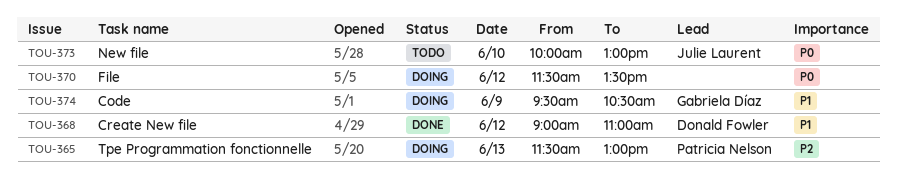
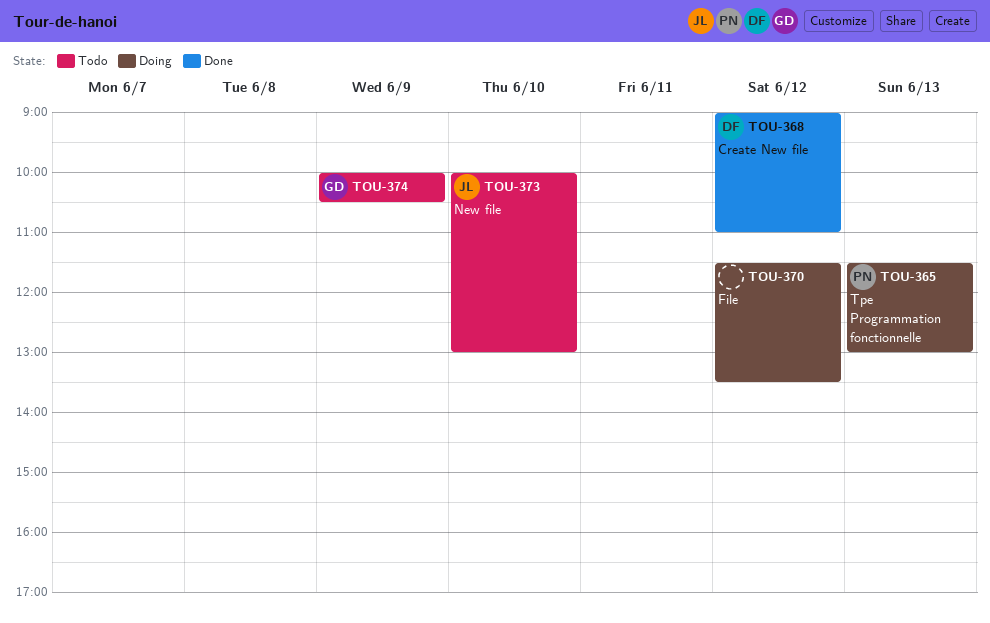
TOU-374, status: Doing -> Todo
TOU-374, begins: 09:30 -> 10:00

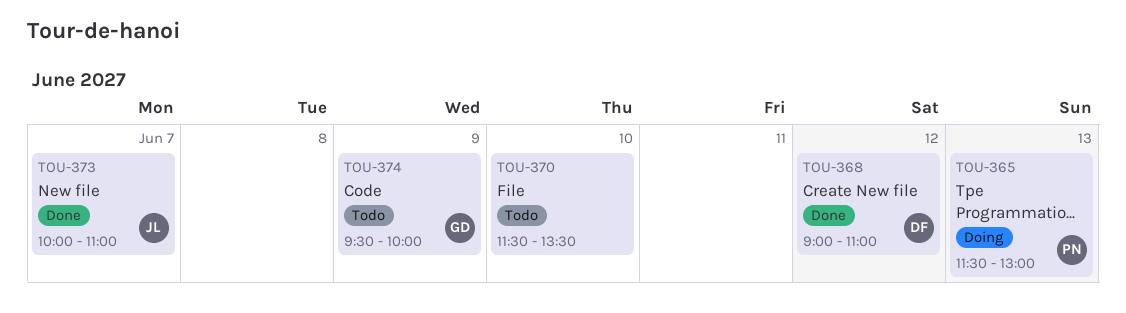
TOU-370, status: Doing -> Todo
TOU-370, day: Jun 12 -> Jun 10
TOU-373, status: Todo -> Done
TOU-373, day: Jun 10 -> Jun 7
TOU-373, ends: 13:00 -> 11:00
TOU-374, begins: 10:00 -> 09:30
TOU-374, ends: 10:30 -> 10:00

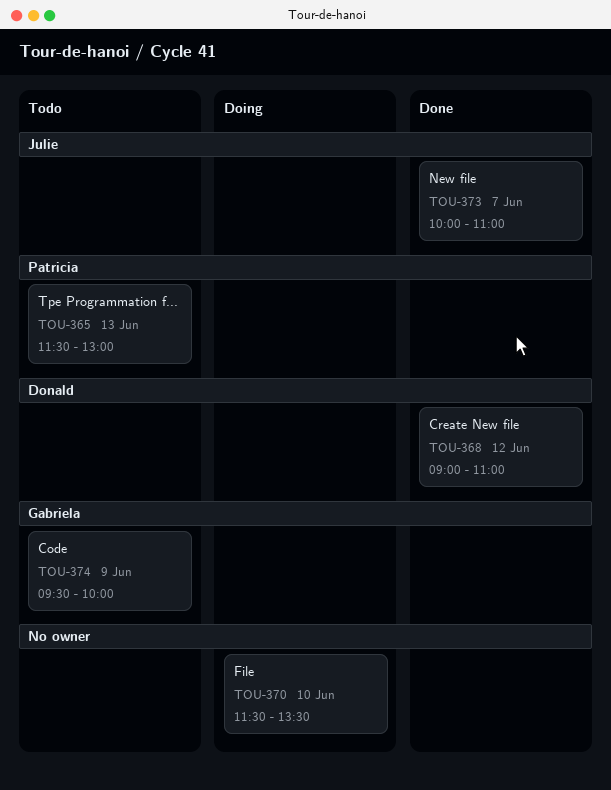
TOU-365, status: Doing -> Todo
TOU-370, status: Todo -> Doing

